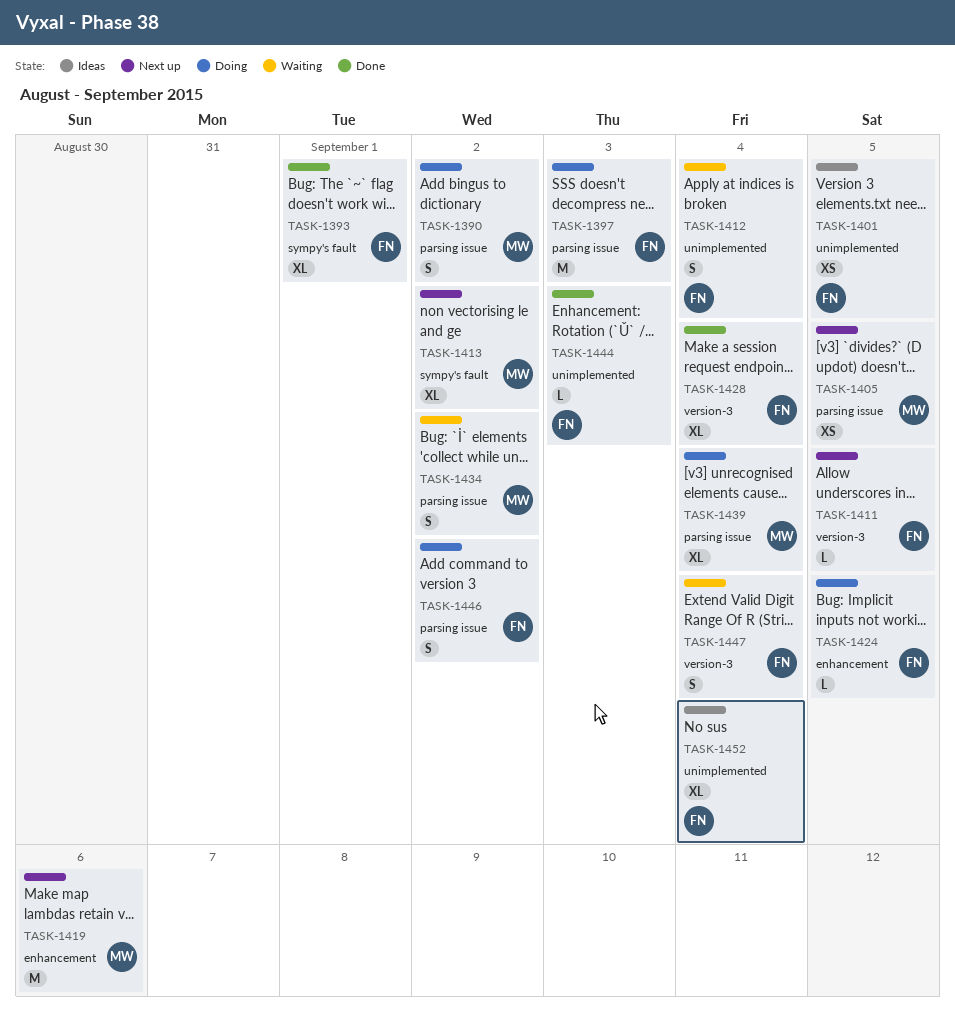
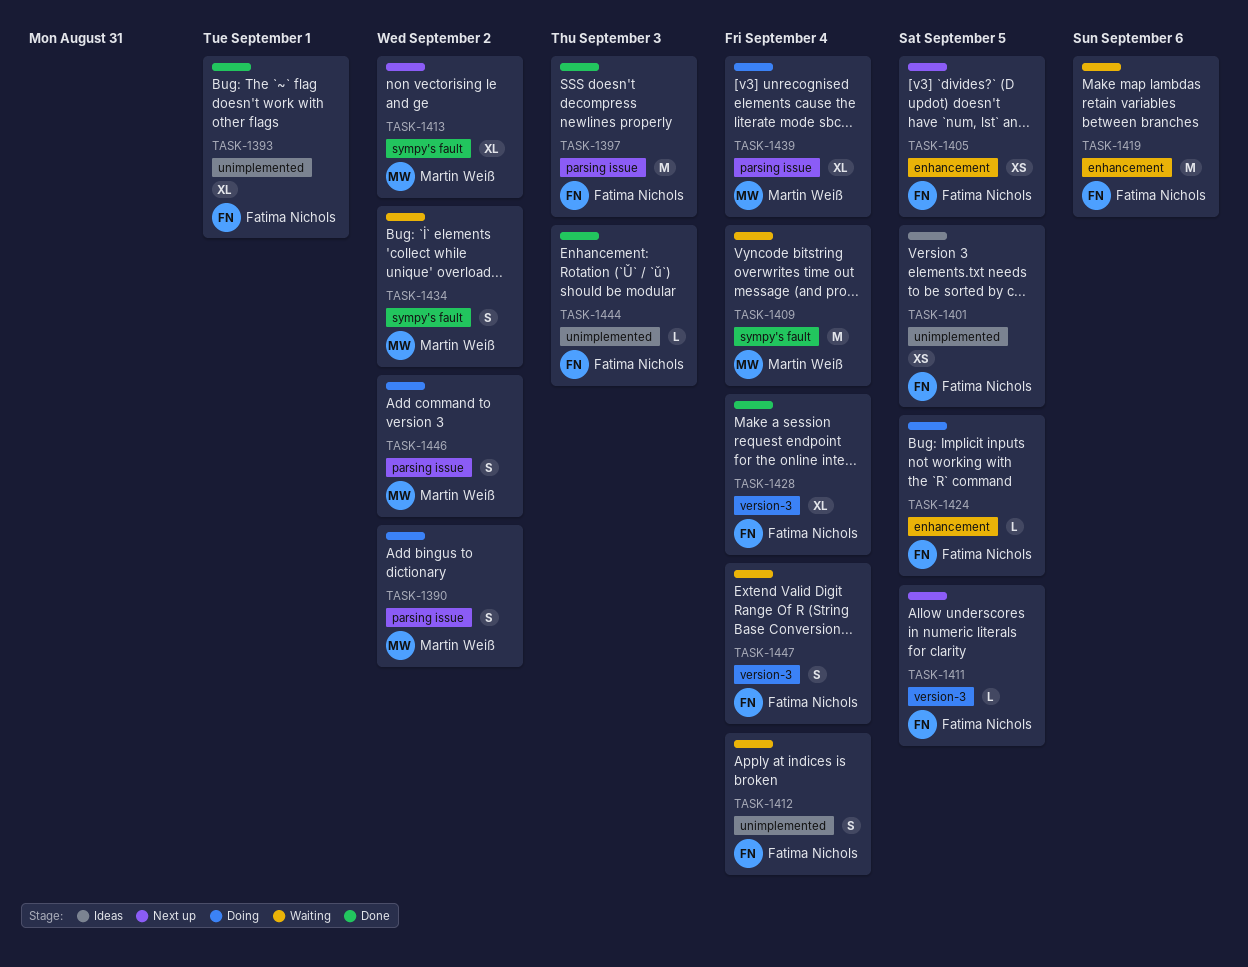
TASK-1393, label: sympy's fault -> unimplemented
TASK-1397, status: Doing -> Done
TASK-1405, owner: Martin Weiß -> Fatima Nichols
TASK-1405, label: parsing issue -> enhancement
TASK-1409: none -> present
TASK-1419, status: Next up -> Waiting
TASK-1419, owner: Martin Weiß -> Fatima Nichols
TASK-1434, label: parsing issue -> sympy's fault
TASK-1446, owner: Fatima Nichols -> Martin Weiß
TASK-1452: present -> none

